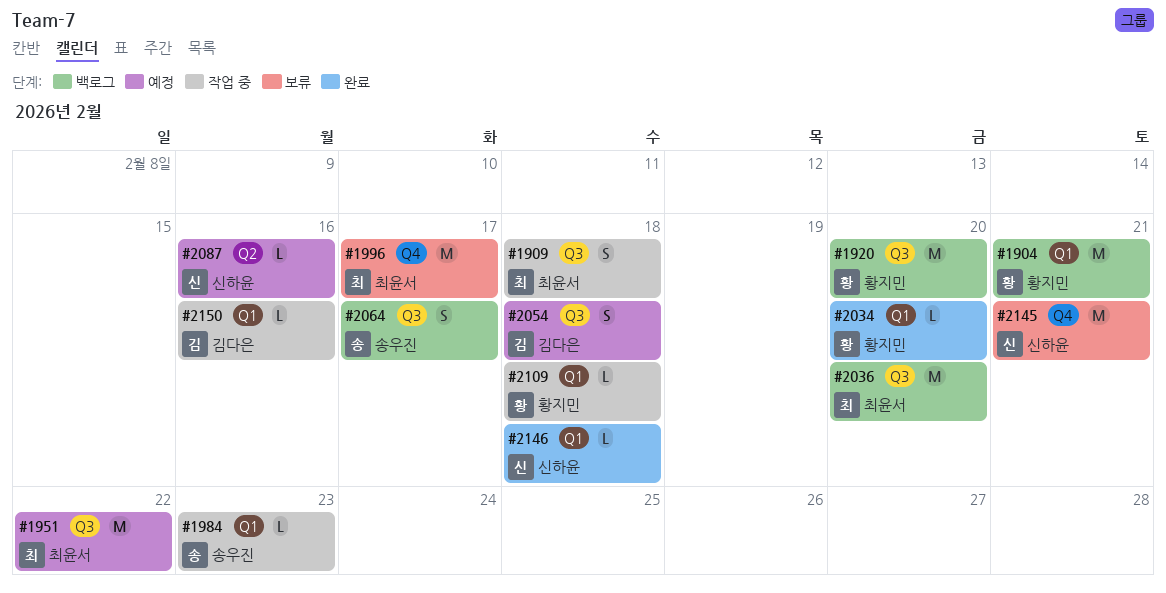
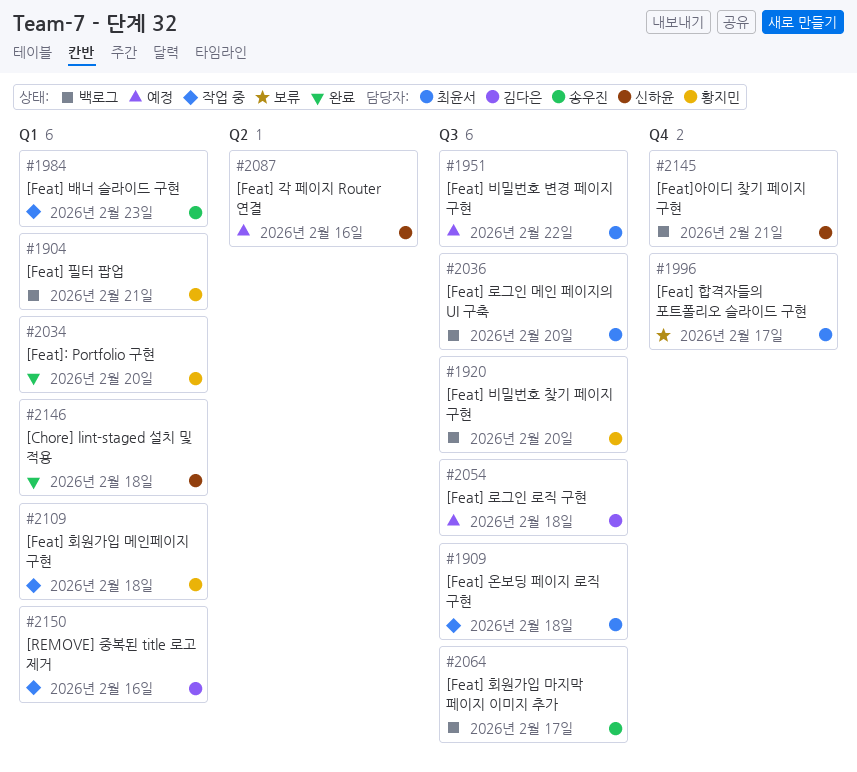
#2145, status: 보류 -> 백로그

